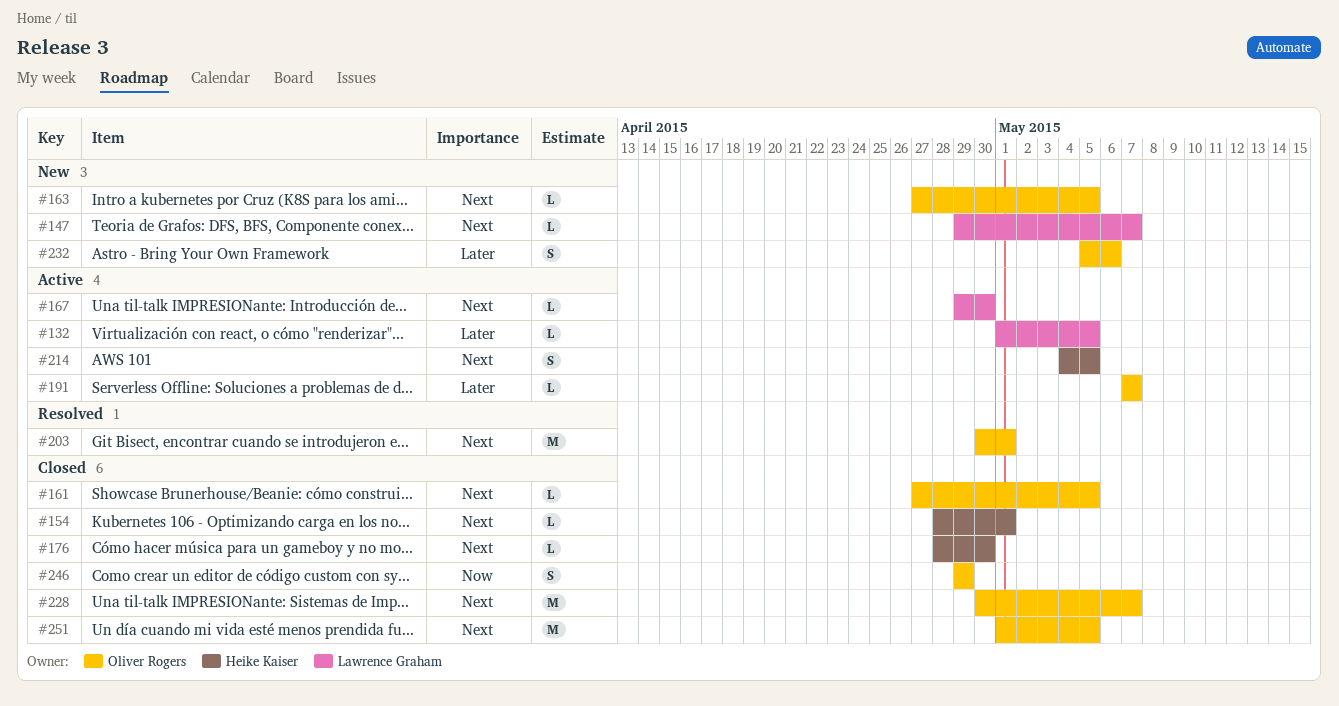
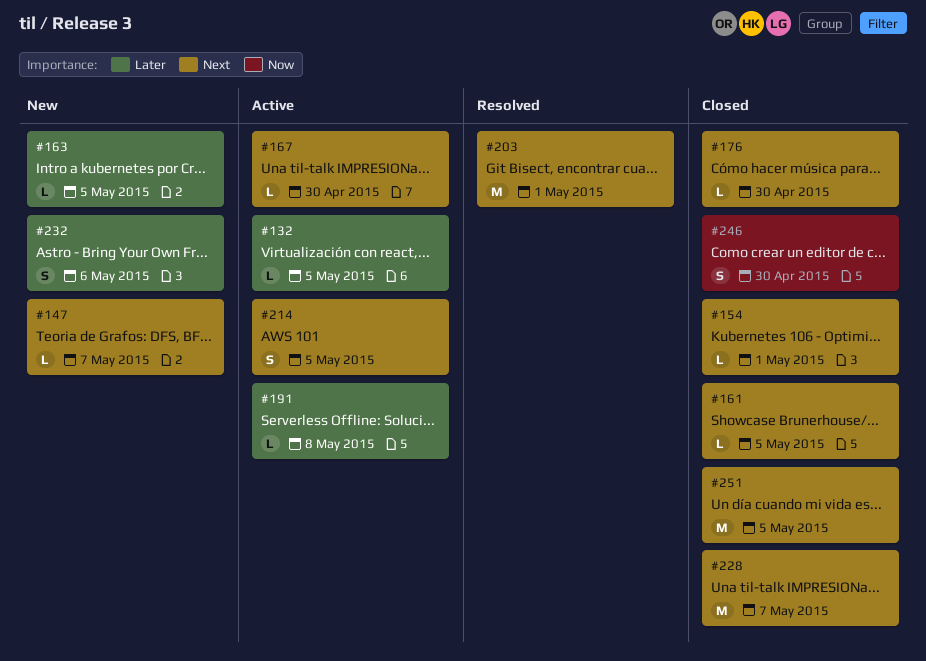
#163, priority: Next -> Later
#191, due: May 7 -> May 8
#246, due: Apr 29 -> Apr 30

